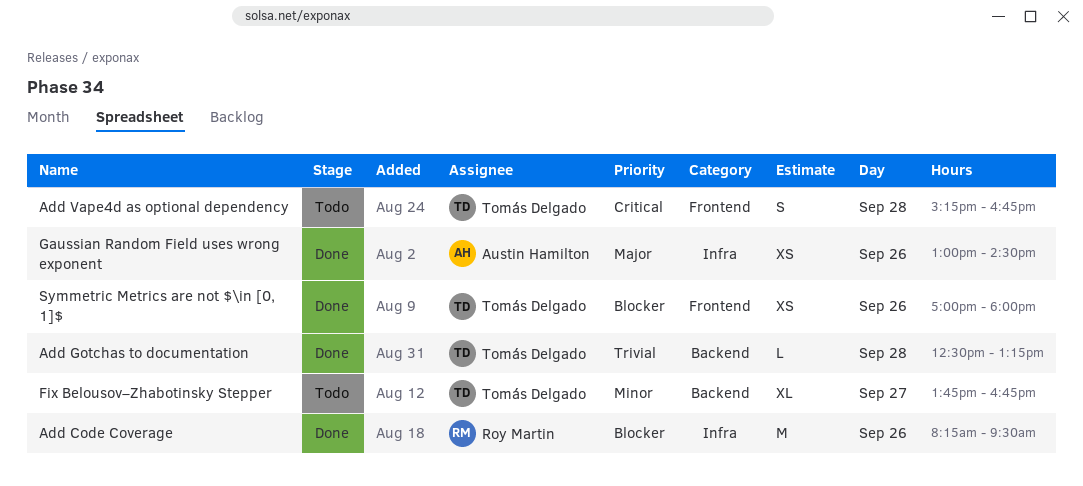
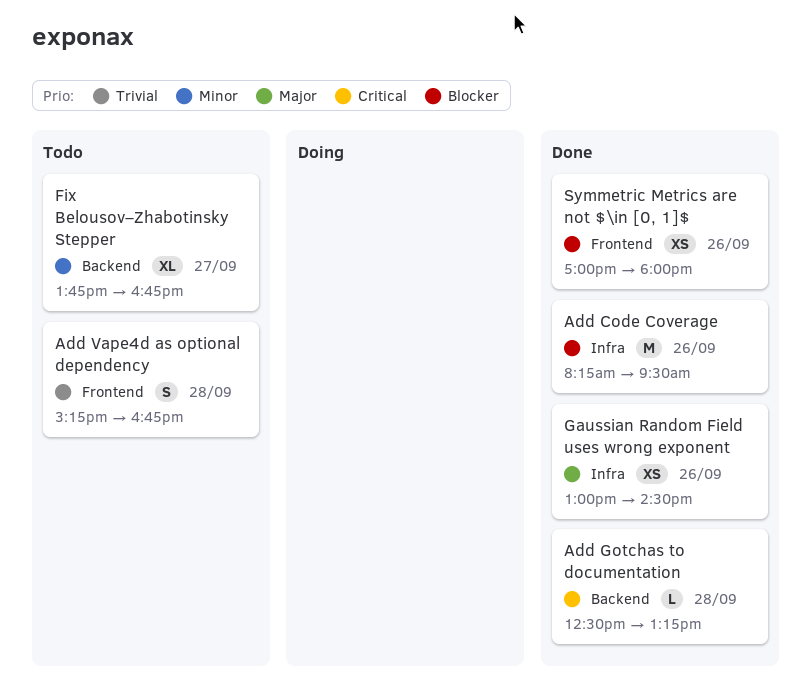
Add Gotchas to documentation, priority: Trivial -> Critical
Add Vape4d as optional dependency, priority: Critical -> Trivial

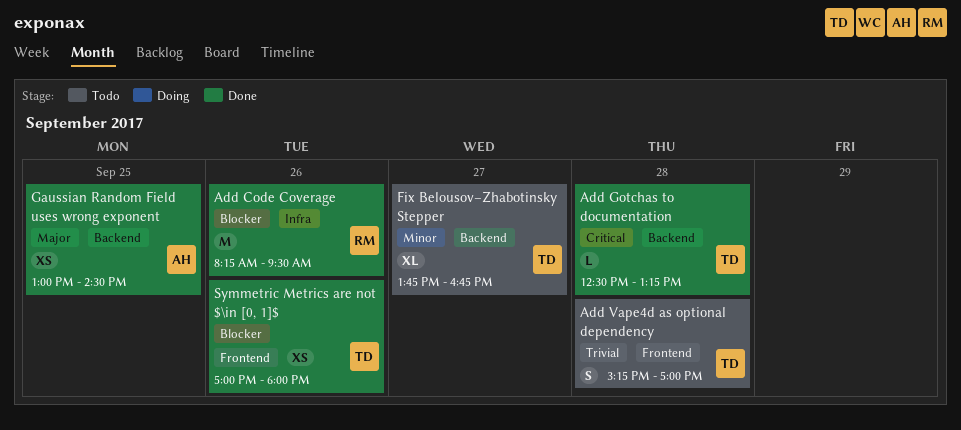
Add Vape4d as optional dependency, ends: 16:45 -> 17:00
Gaussian Random Field uses wrong exponent, label: Infra -> Backend
Gaussian Random Field uses wrong exponent, day: Sep 26 -> Sep 25

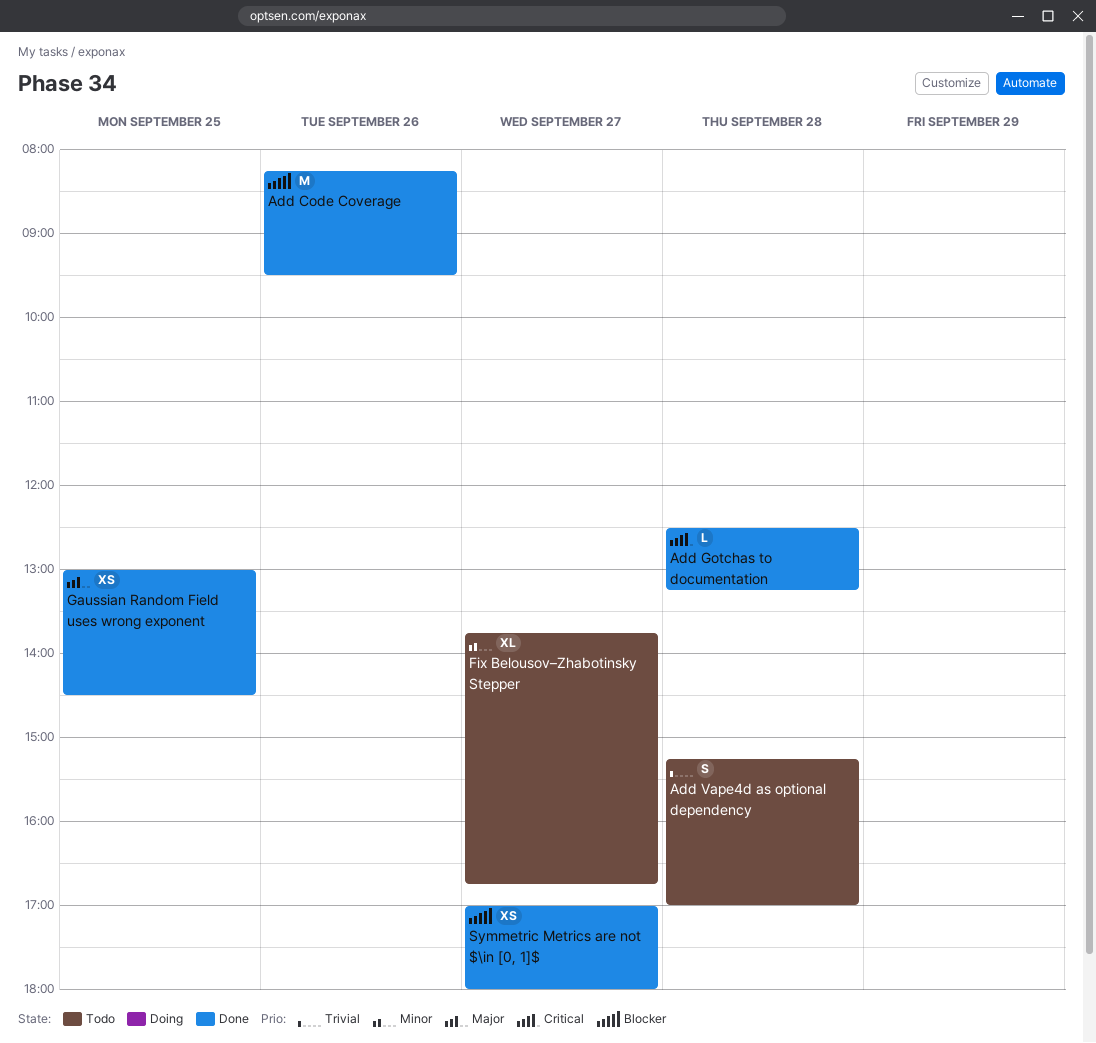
Symmetric Metrics are not $\in [0, 1]$, day: Sep 26 -> Sep 27

